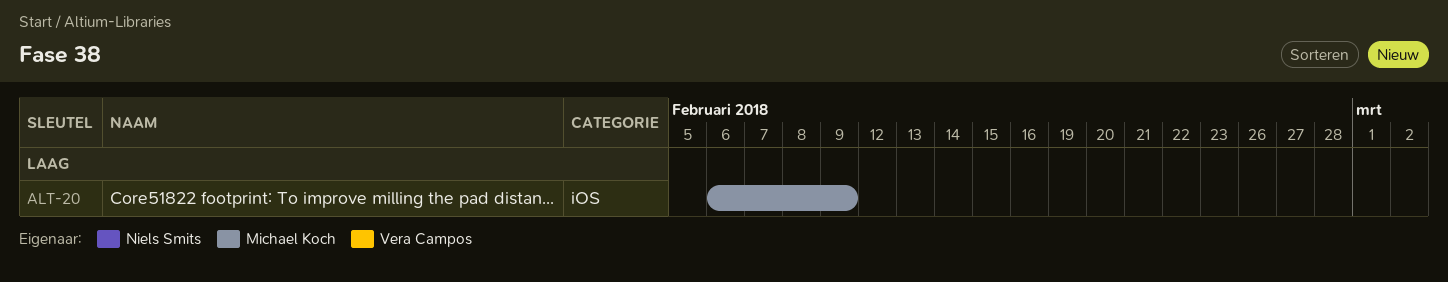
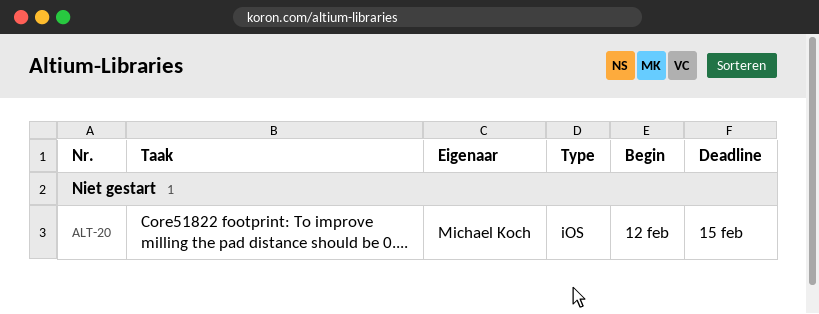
ALT-20, start: Feb 6 -> Feb 12
ALT-20, due: Feb 9 -> Feb 15

